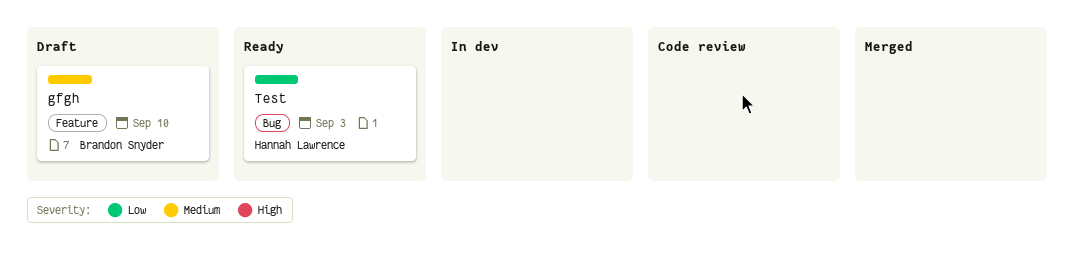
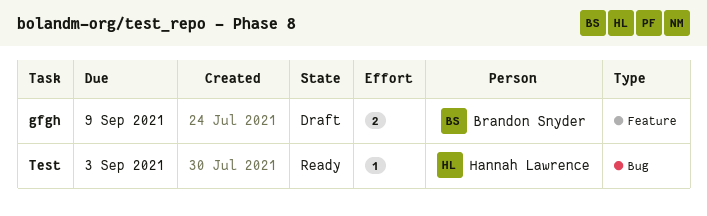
gfgh, due: Sep 10 -> Sep 9

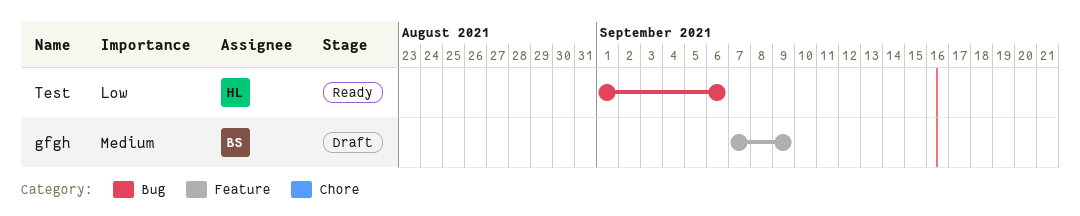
Test, due: Sep 3 -> Sep 6

